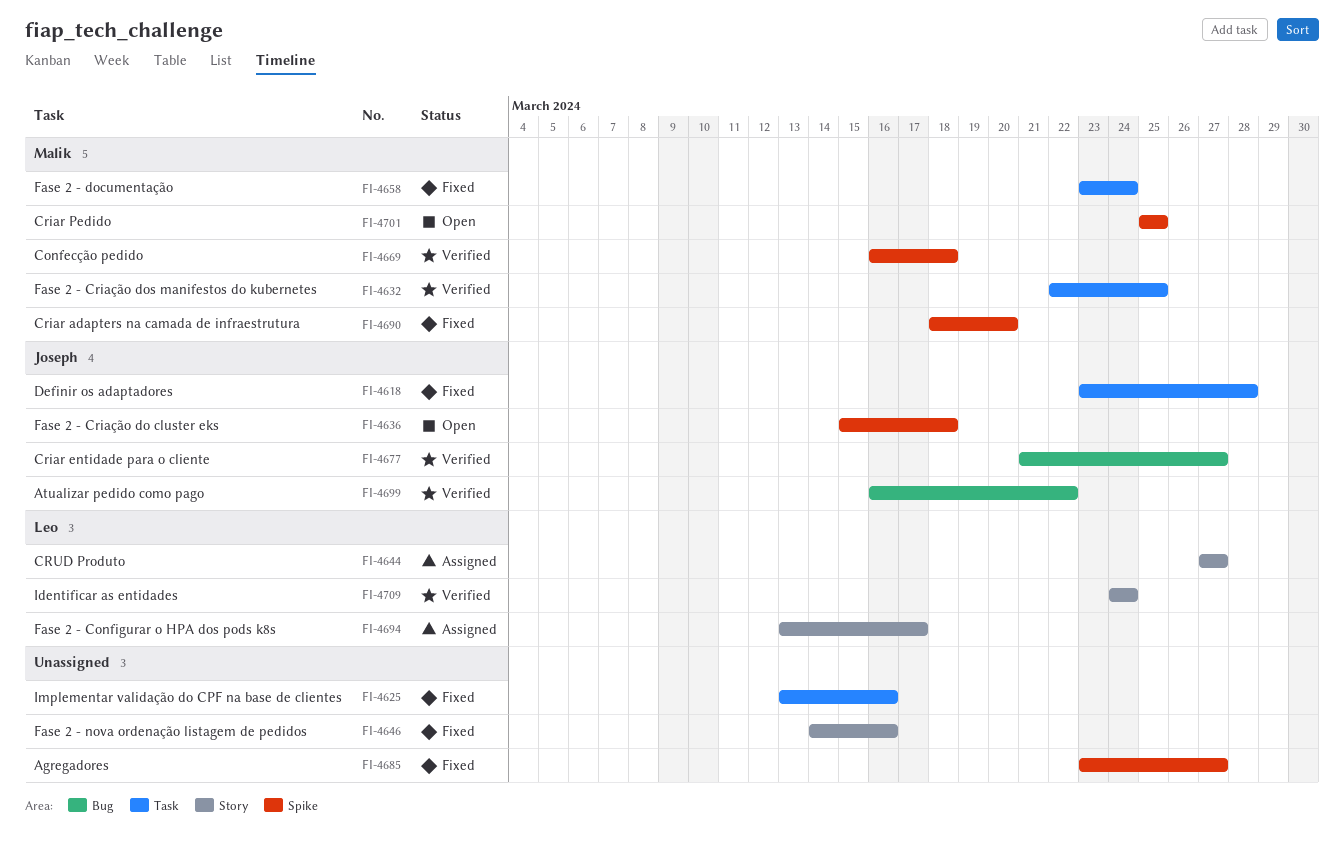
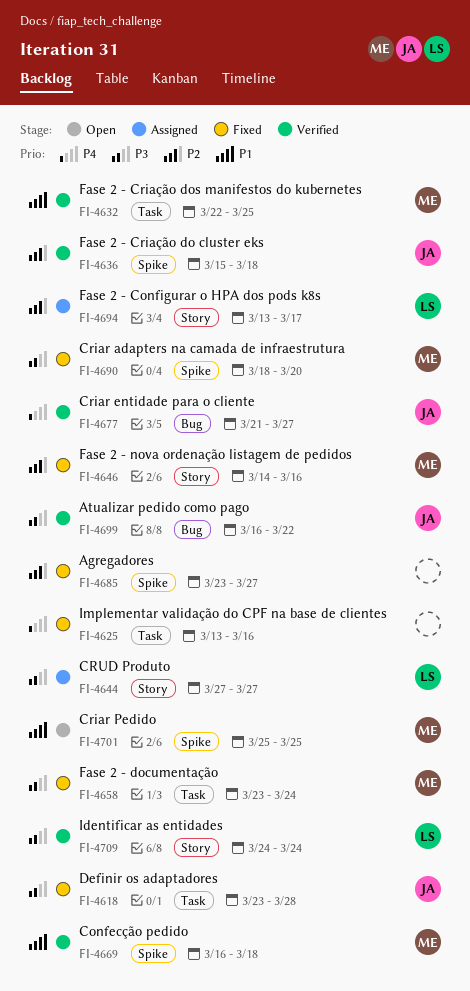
FI-4636, status: Open -> Verified
FI-4646, owner: none -> Malik

